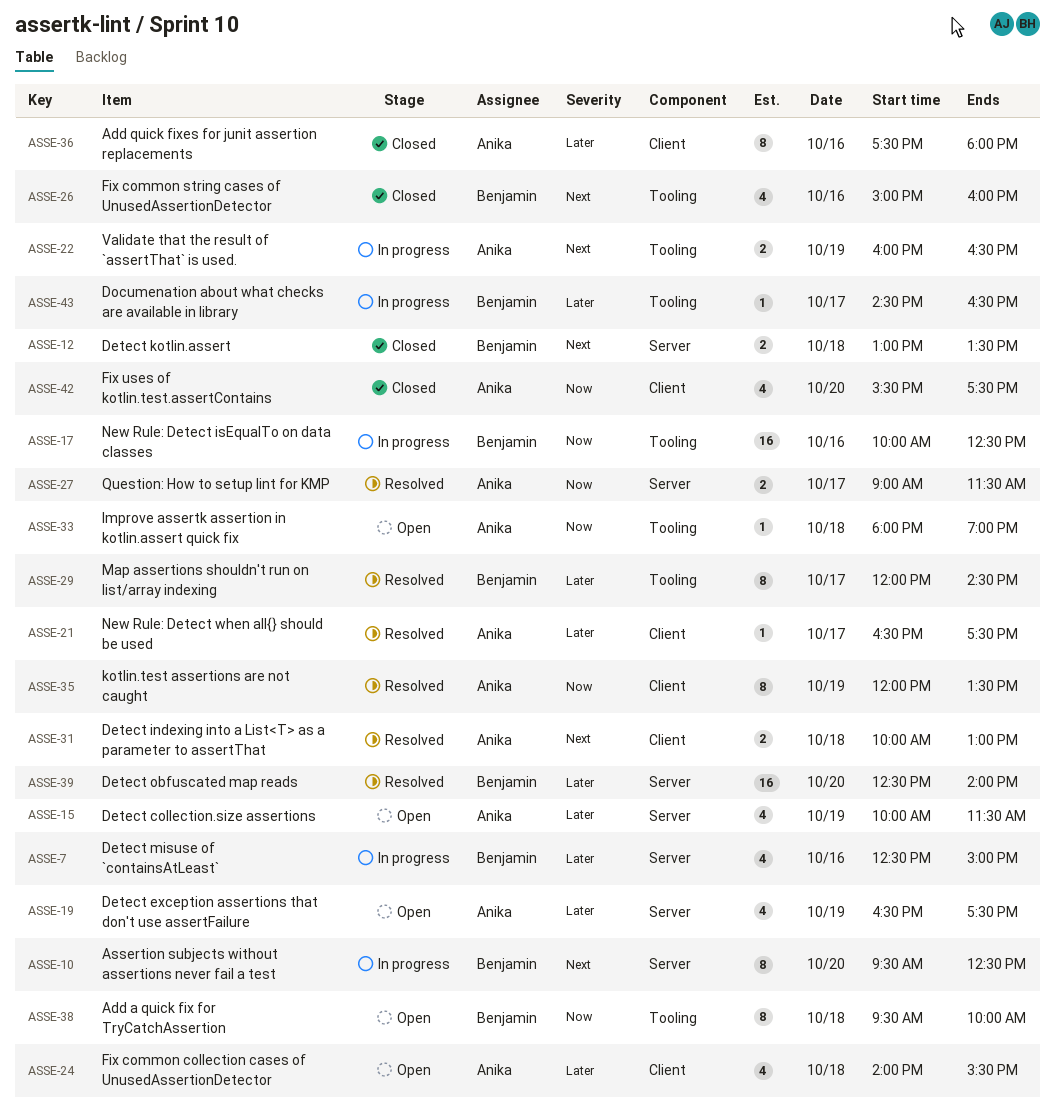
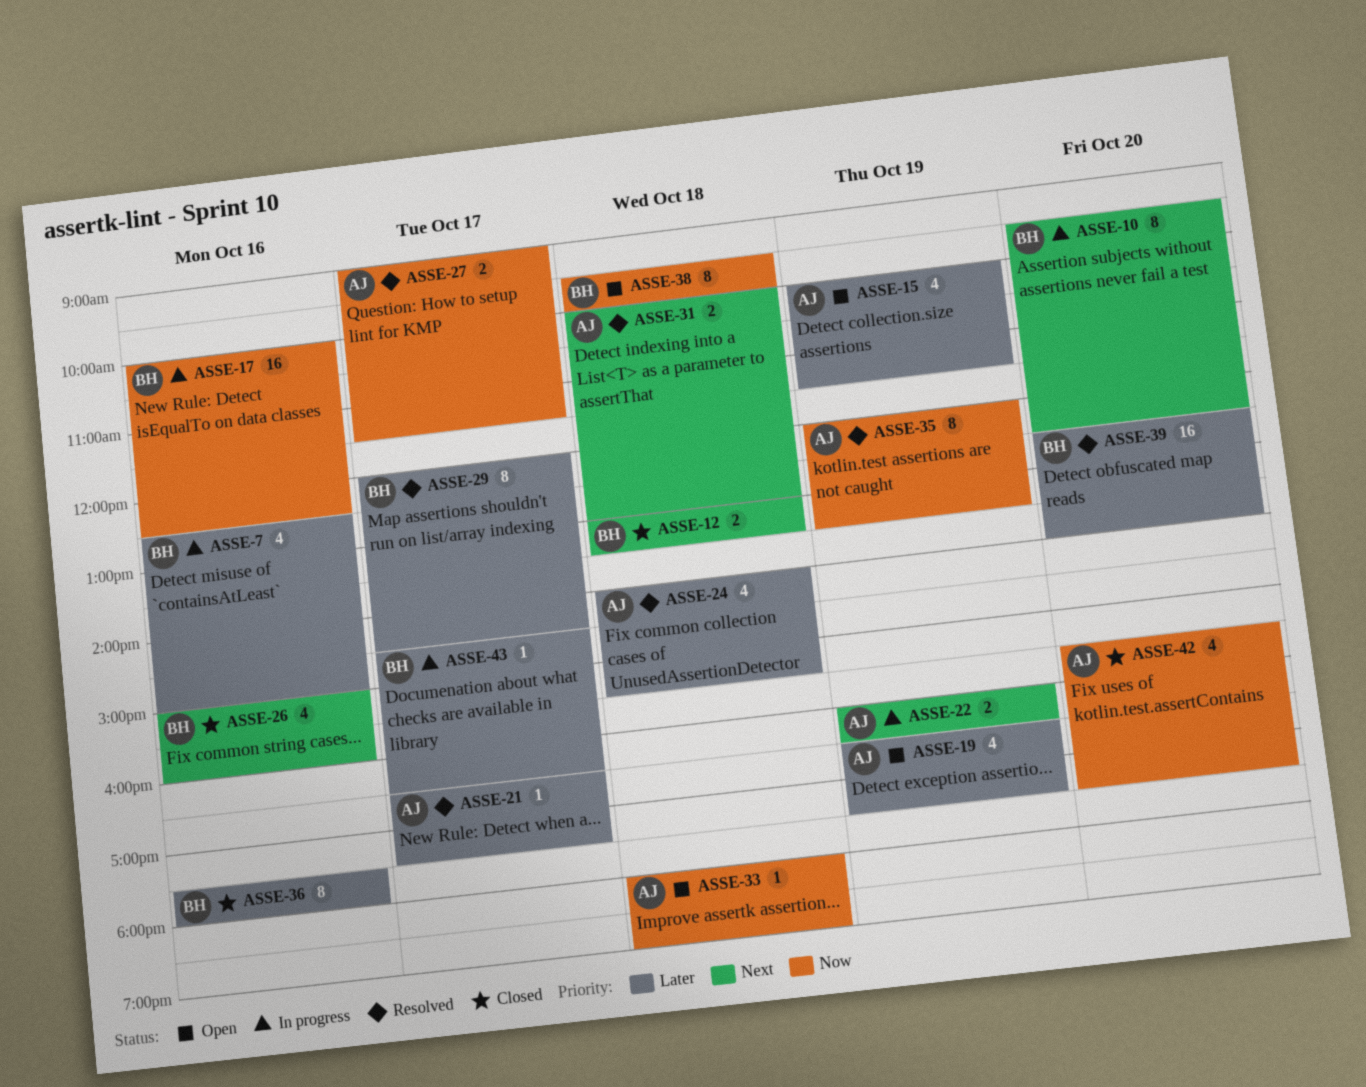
ASSE-24, status: Open -> Resolved
ASSE-36, owner: Anika -> Benjamin

